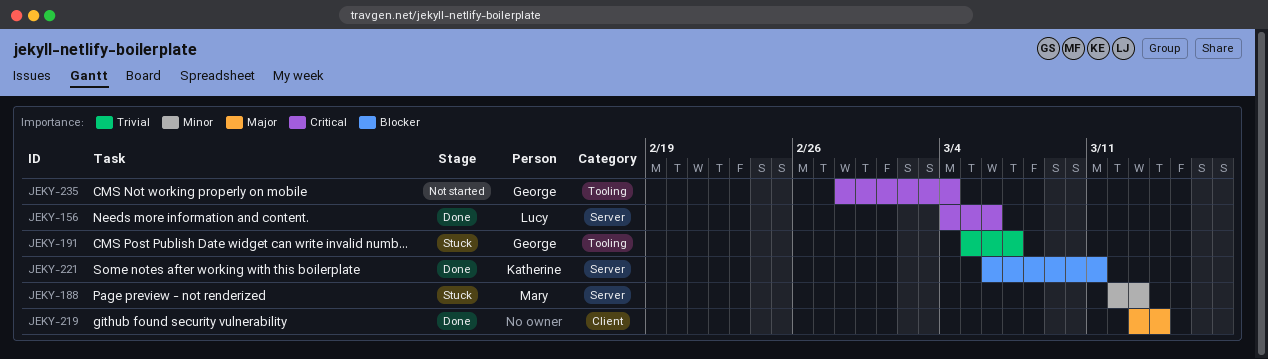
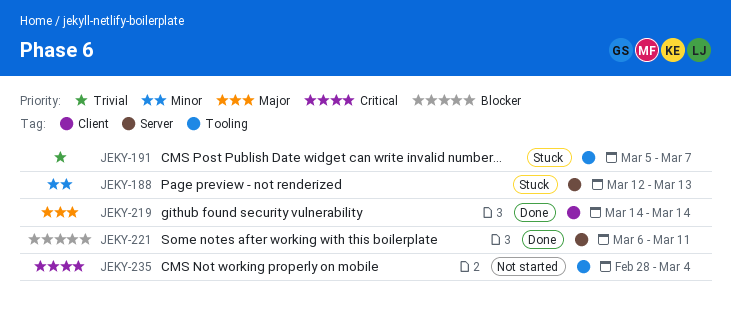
JEKY-156: present -> none
JEKY-219, start: Mar 13 -> Mar 14

